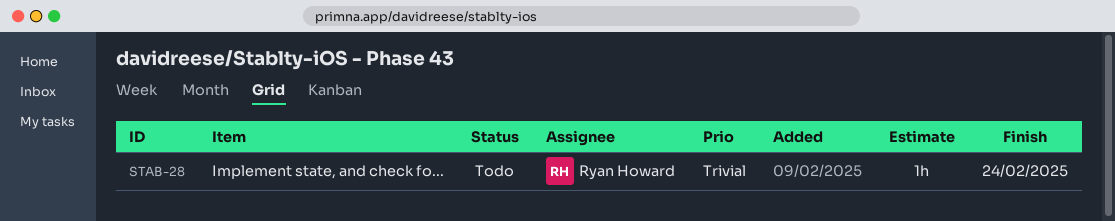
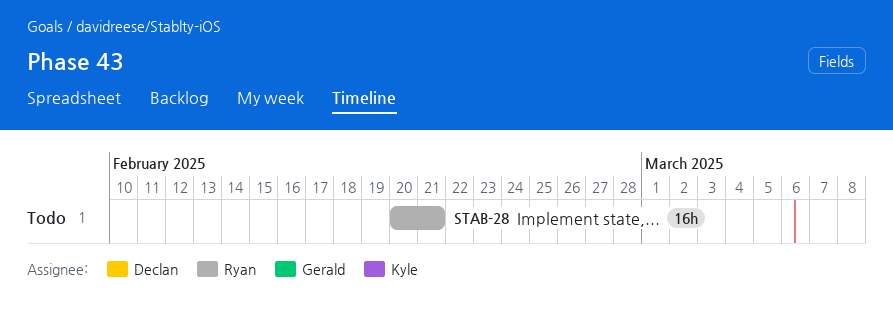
STAB-28, estimate: 1h -> 16h
STAB-28, due: Feb 24 -> Feb 21

